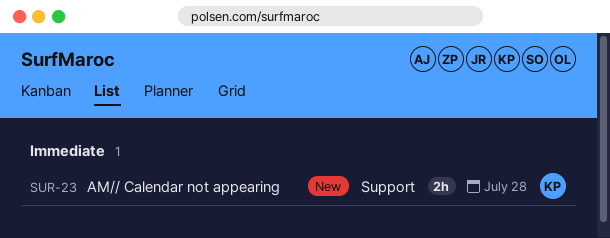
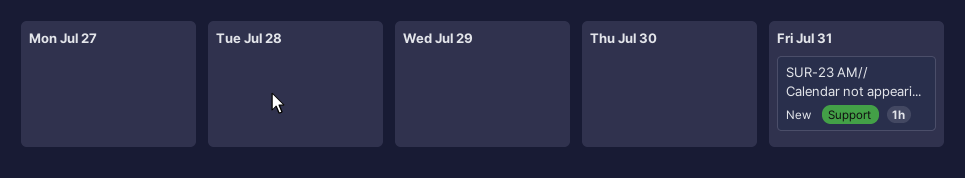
SUR-23, estimate: 2h -> 1h
SUR-23, due: Jul 28 -> Jul 31

